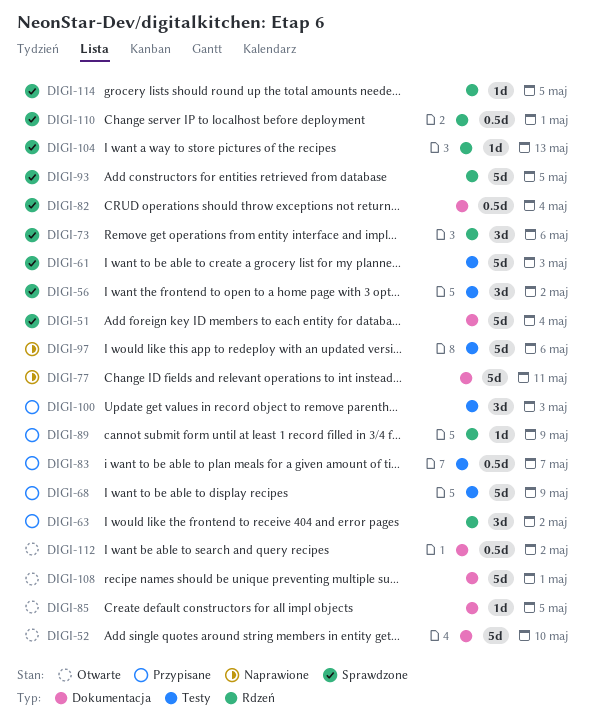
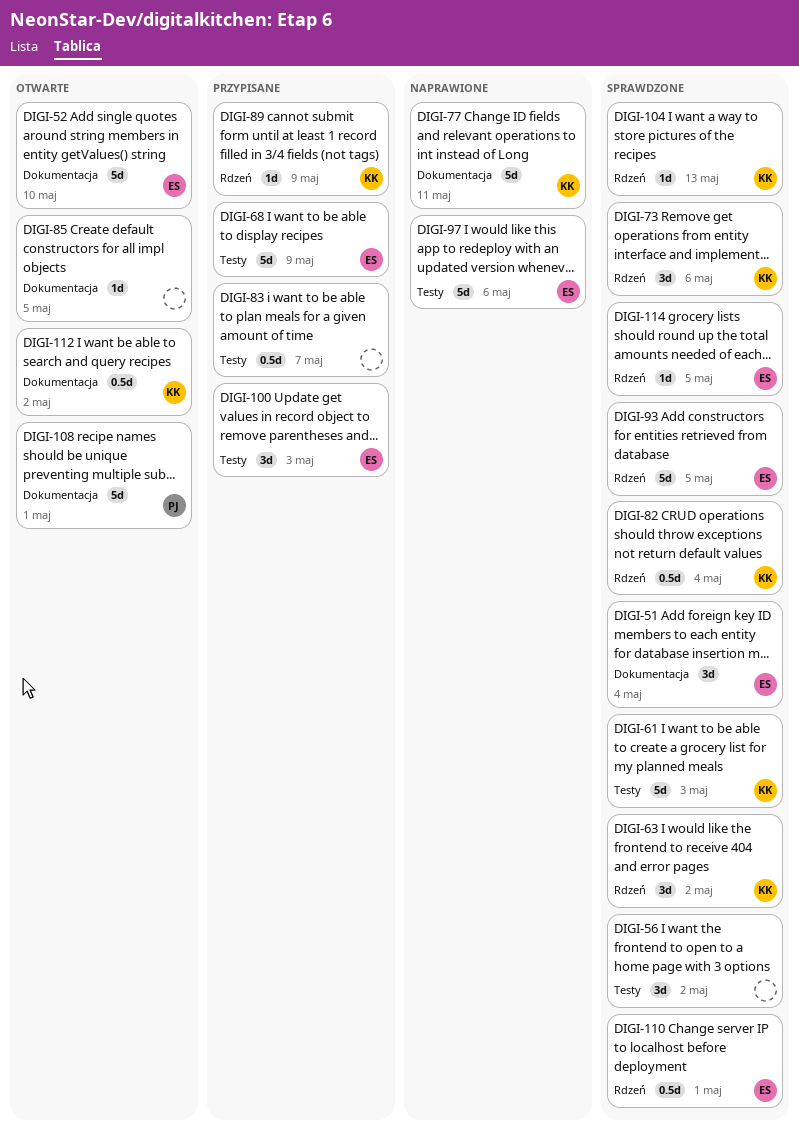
DIGI-51, estimate: 5d -> 3d
DIGI-63, status: Przypisane -> Sprawdzone
DIGI-82, label: Dokumentacja -> Rdzeń

